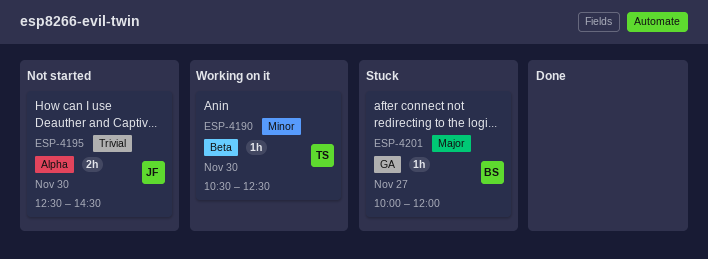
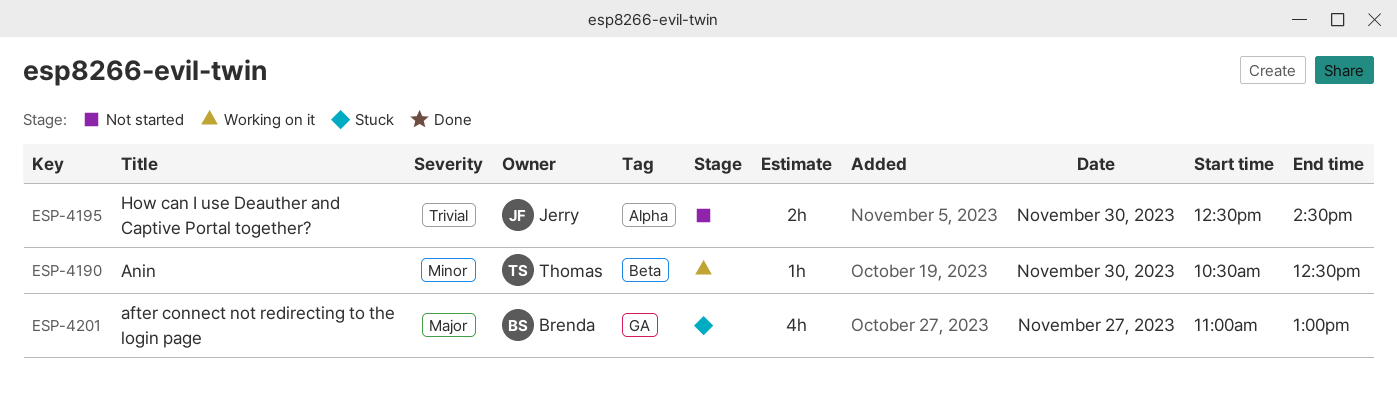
ESP-4201, estimate: 1h -> 4h
ESP-4201, begins: 10:00 -> 11:00
ESP-4201, ends: 12:00 -> 13:00

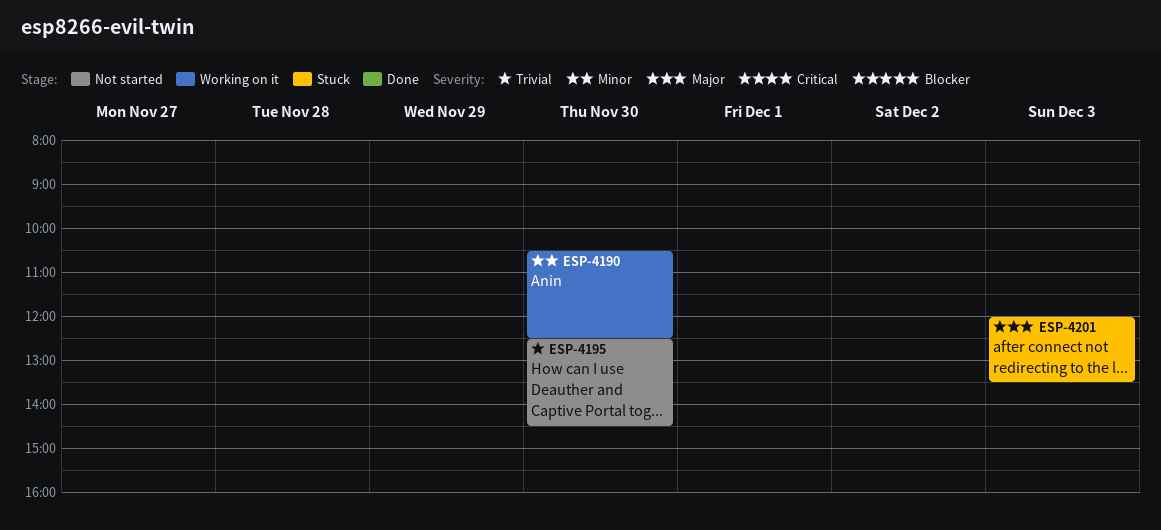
ESP-4201, day: Nov 27 -> Dec 3
ESP-4201, begins: 11:00 -> 12:00
ESP-4201, ends: 13:00 -> 13:30

